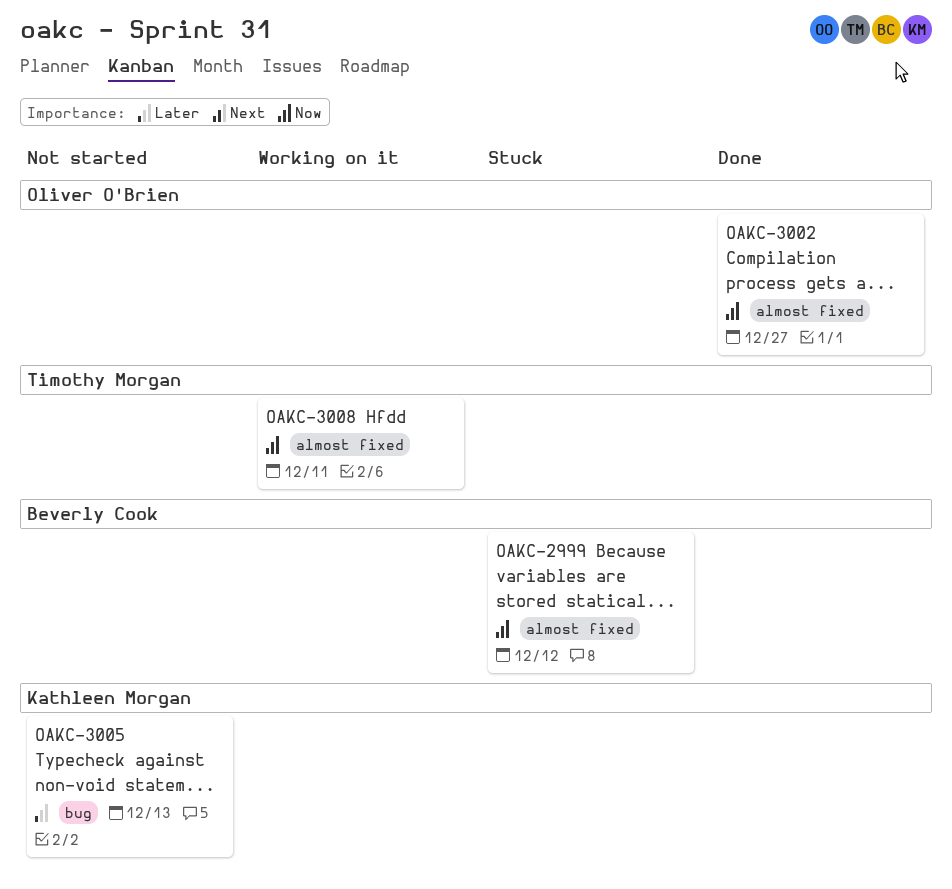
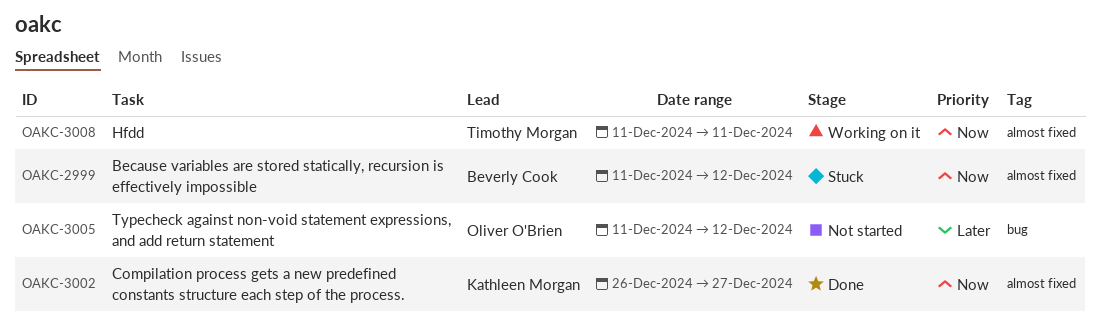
OAKC-3002, owner: Oliver O'Brien -> Kathleen Morgan
OAKC-3005, owner: Kathleen Morgan -> Oliver O'Brien
OAKC-3005, due: Dec 13 -> Dec 12

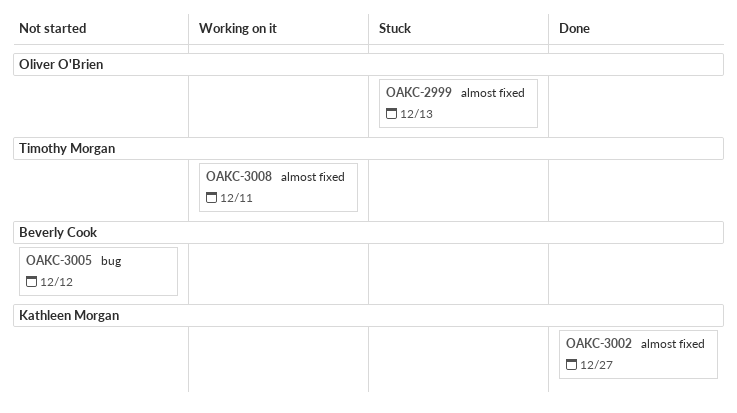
OAKC-2999, owner: Beverly Cook -> Oliver O'Brien
OAKC-2999, due: Dec 12 -> Dec 13
OAKC-3005, owner: Oliver O'Brien -> Beverly Cook

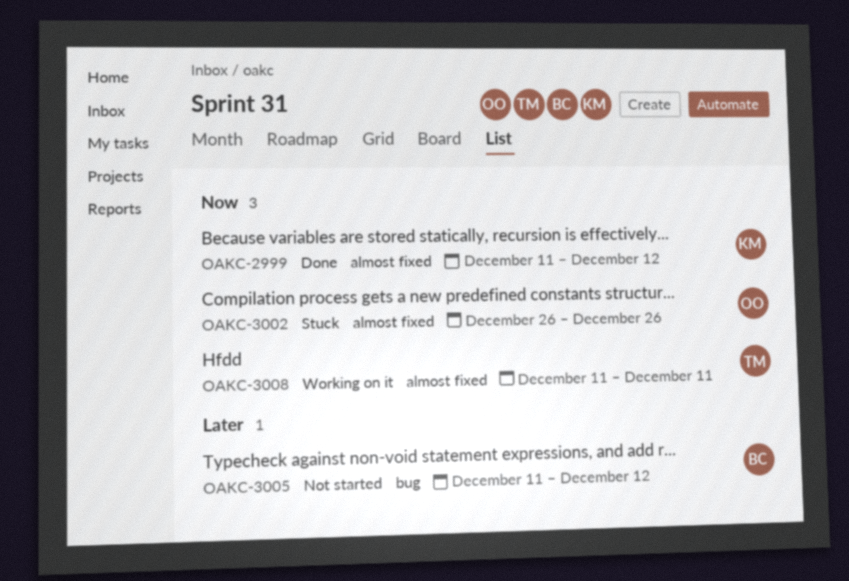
OAKC-2999, status: Stuck -> Done
OAKC-2999, owner: Oliver O'Brien -> Kathleen Morgan
OAKC-2999, due: Dec 13 -> Dec 12
OAKC-3002, status: Done -> Stuck
OAKC-3002, owner: Kathleen Morgan -> Oliver O'Brien
OAKC-3002, due: Dec 27 -> Dec 26

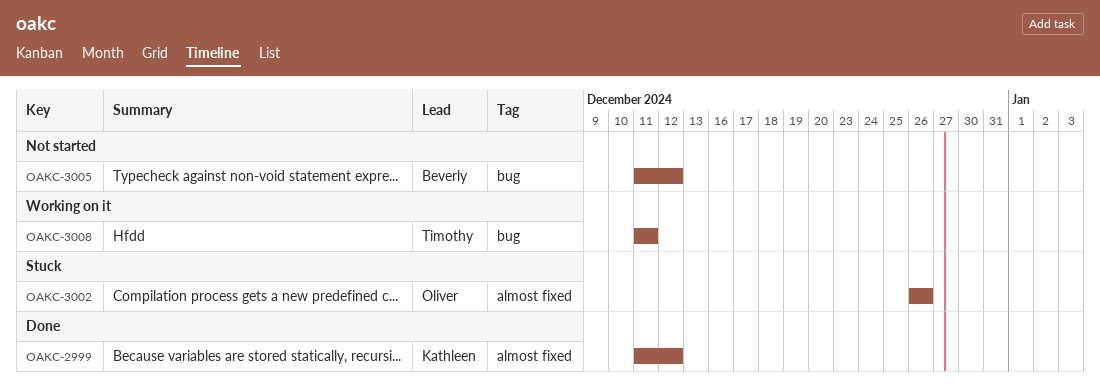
OAKC-3008, label: almost fixed -> bug

